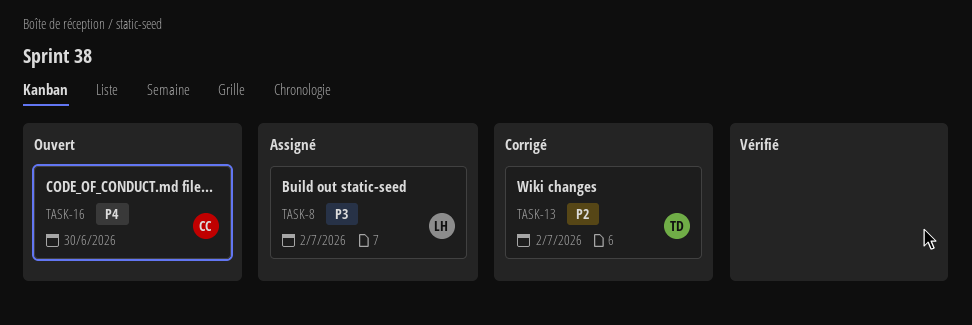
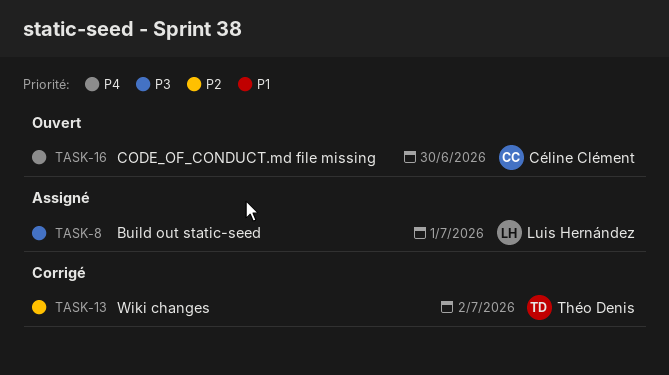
TASK-8, due: Jul 2 -> Jul 1

